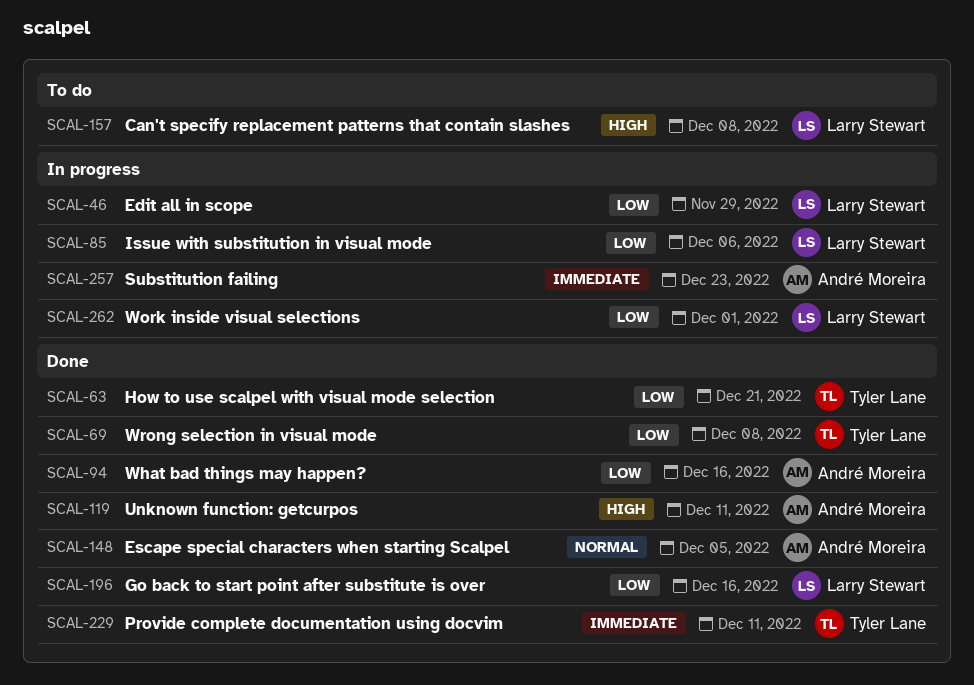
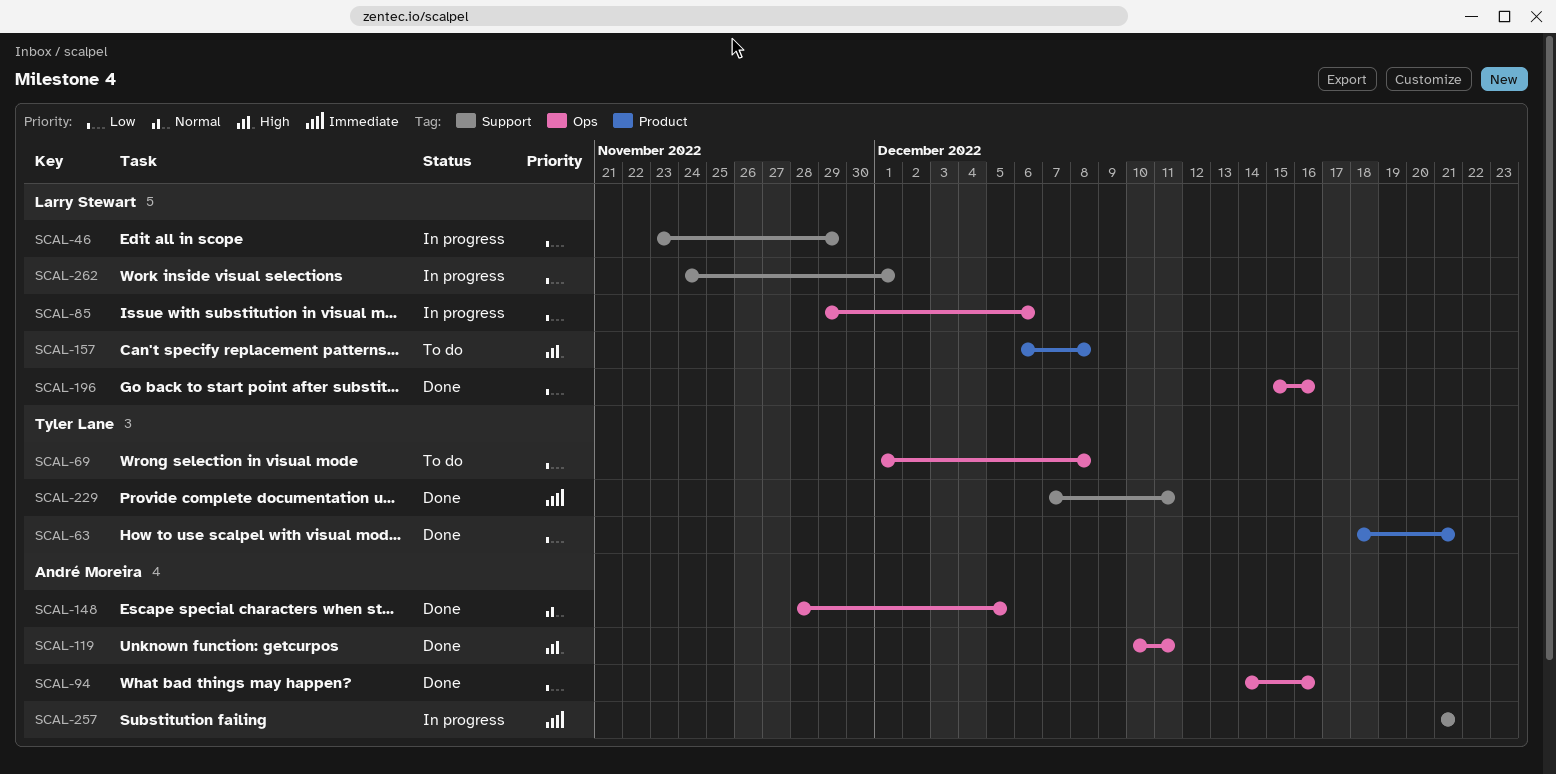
SCAL-69, status: Done -> To do
SCAL-257, due: Dec 23 -> Dec 21

